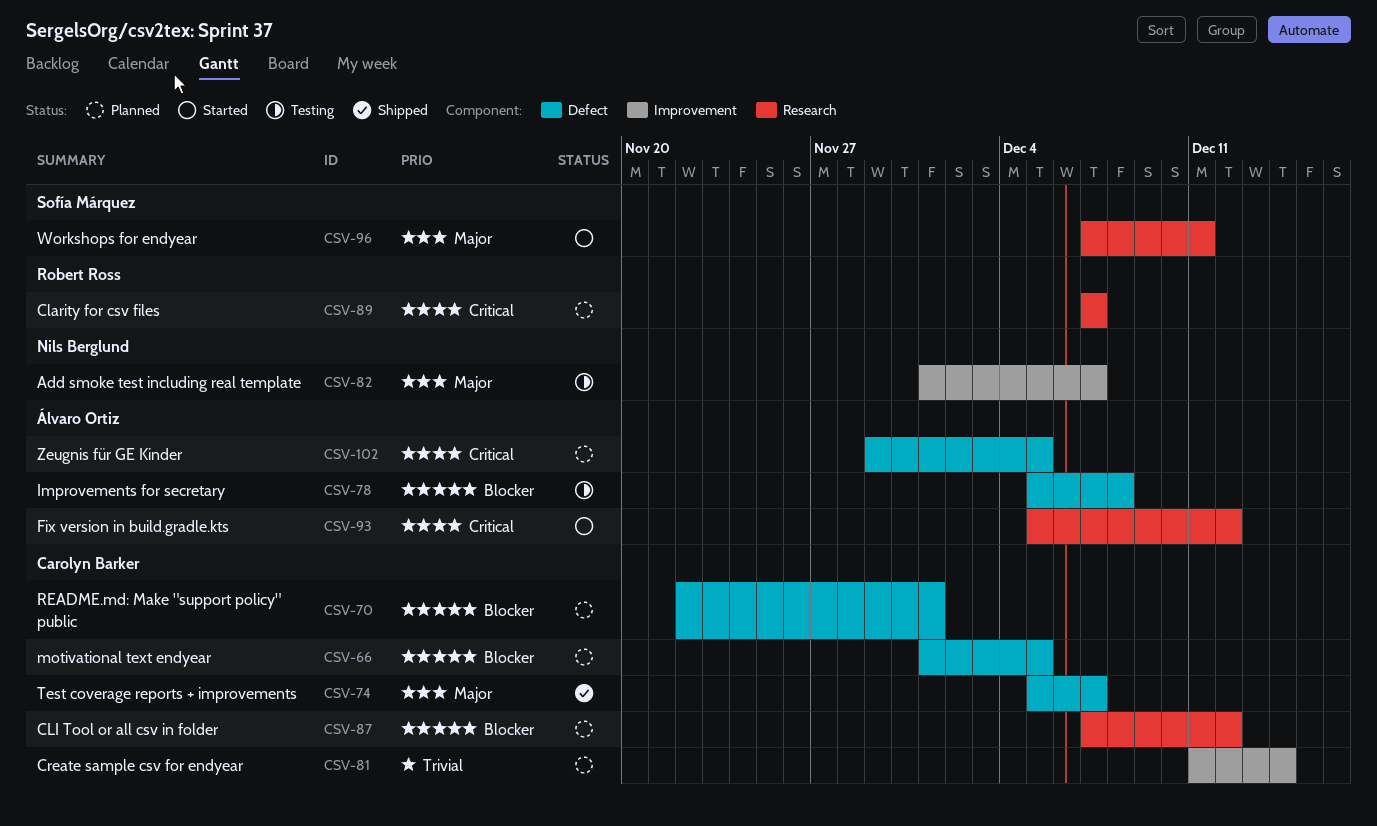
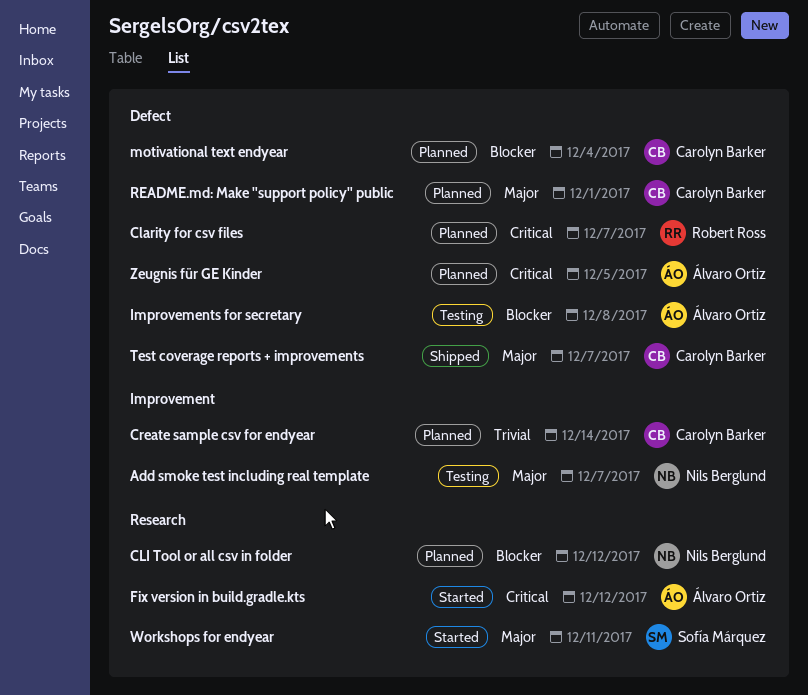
Clarity for csv files, label: Research -> Defect
CLI Tool or all csv in folder, owner: Carolyn Barker -> Nils Berglund
motivational text endyear, due: Dec 5 -> Dec 4
README.md: Make "support policy" public, priority: Blocker -> Major

